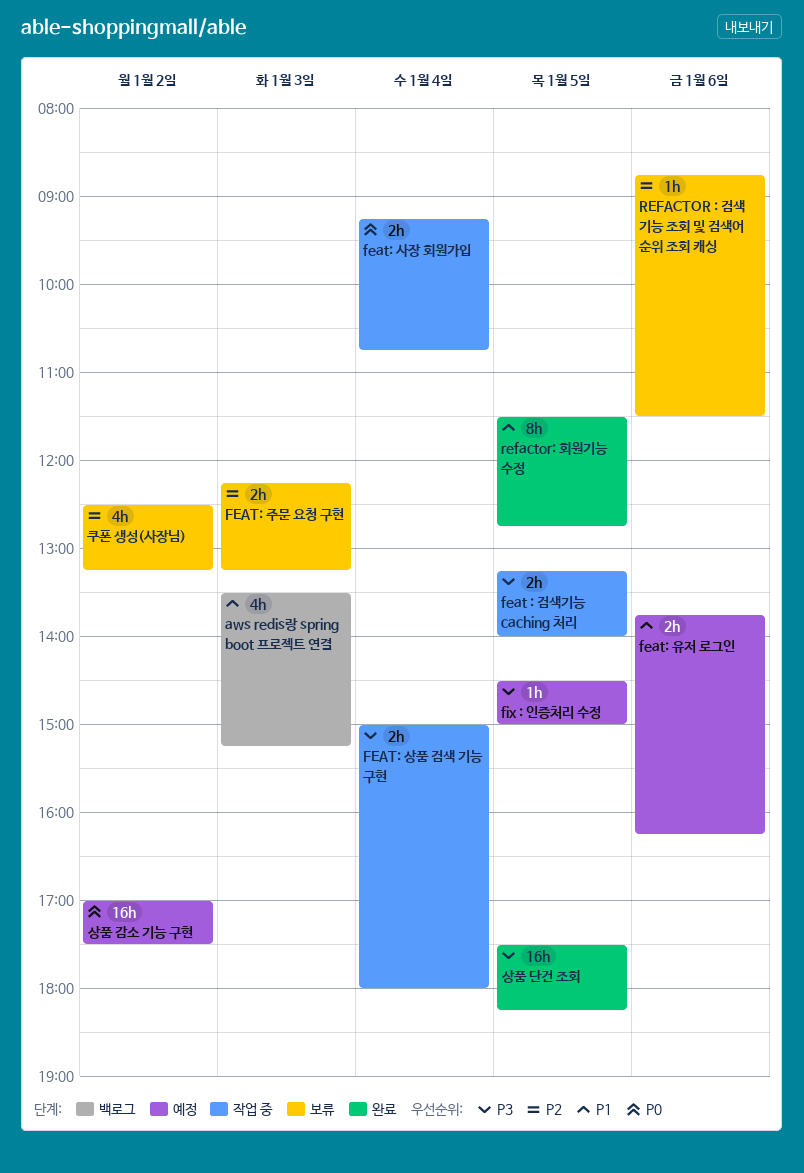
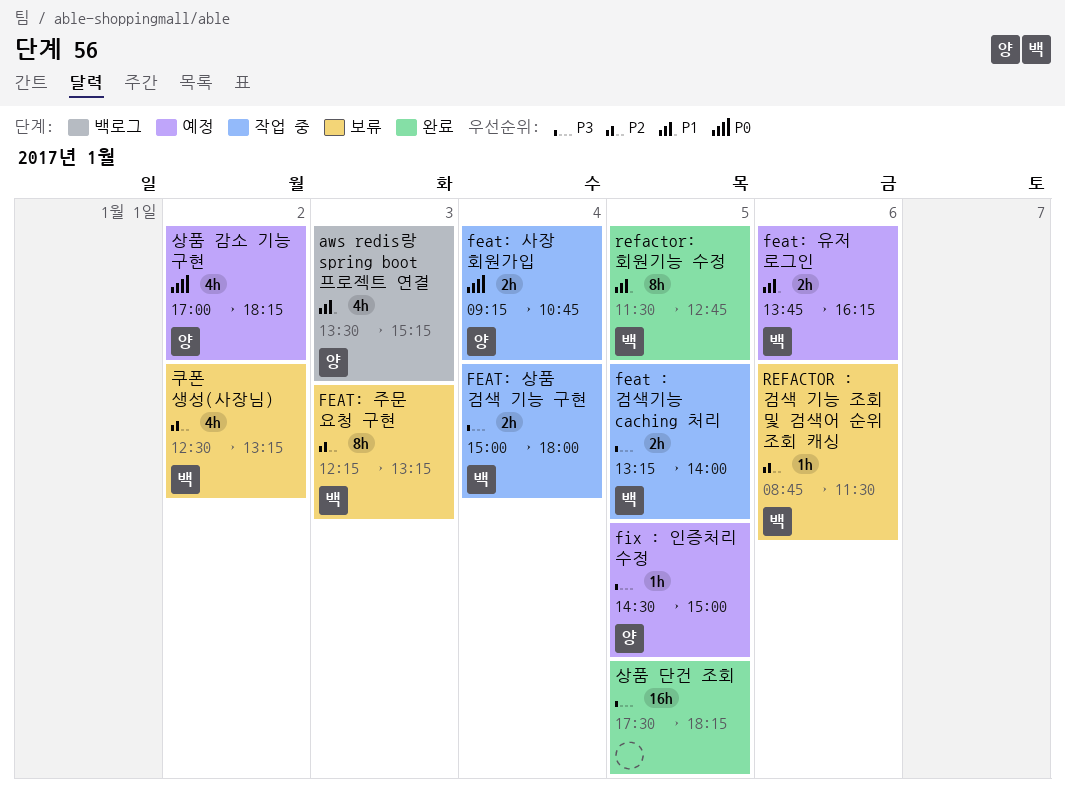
FEAT: 주문 요청 구현, estimate: 2h -> 8h
상품 감소 기능 구현, estimate: 16h -> 4h
상품 감소 기능 구현, ends: 17:30 -> 18:15

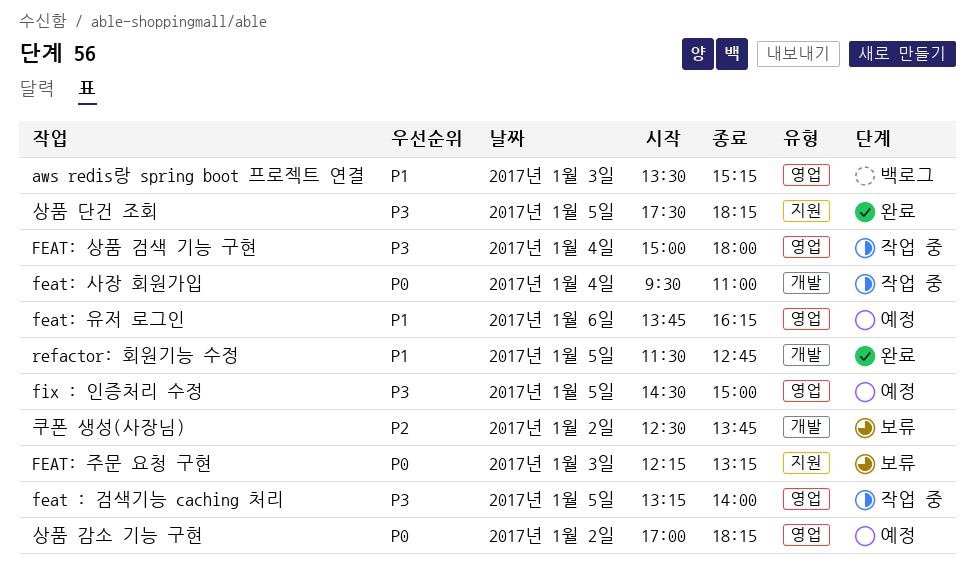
feat: 사장 회원가입, begins: 09:15 -> 09:30
feat: 사장 회원가입, ends: 10:45 -> 11:00
FEAT: 주문 요청 구현, priority: P2 -> P0
REFACTOR : 검색 기능 조회 및 검색어 순위 조회 캐싱: present -> none
쿠폰 생성(사장님), ends: 13:15 -> 13:45

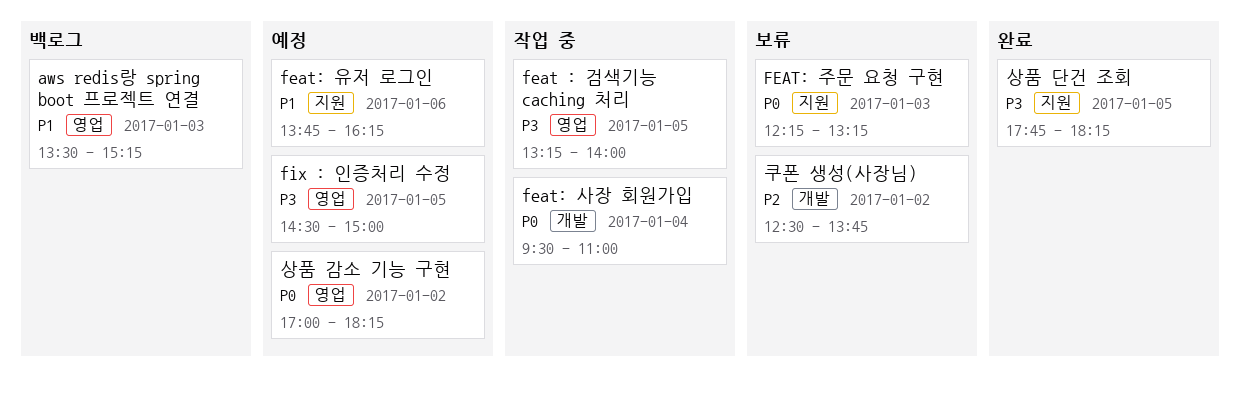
FEAT: 상품 검색 기능 구현: present -> none
feat: 유저 로그인, label: 영업 -> 지원
refactor: 회원기능 수정: present -> none
상품 단건 조회, begins: 17:30 -> 17:45

